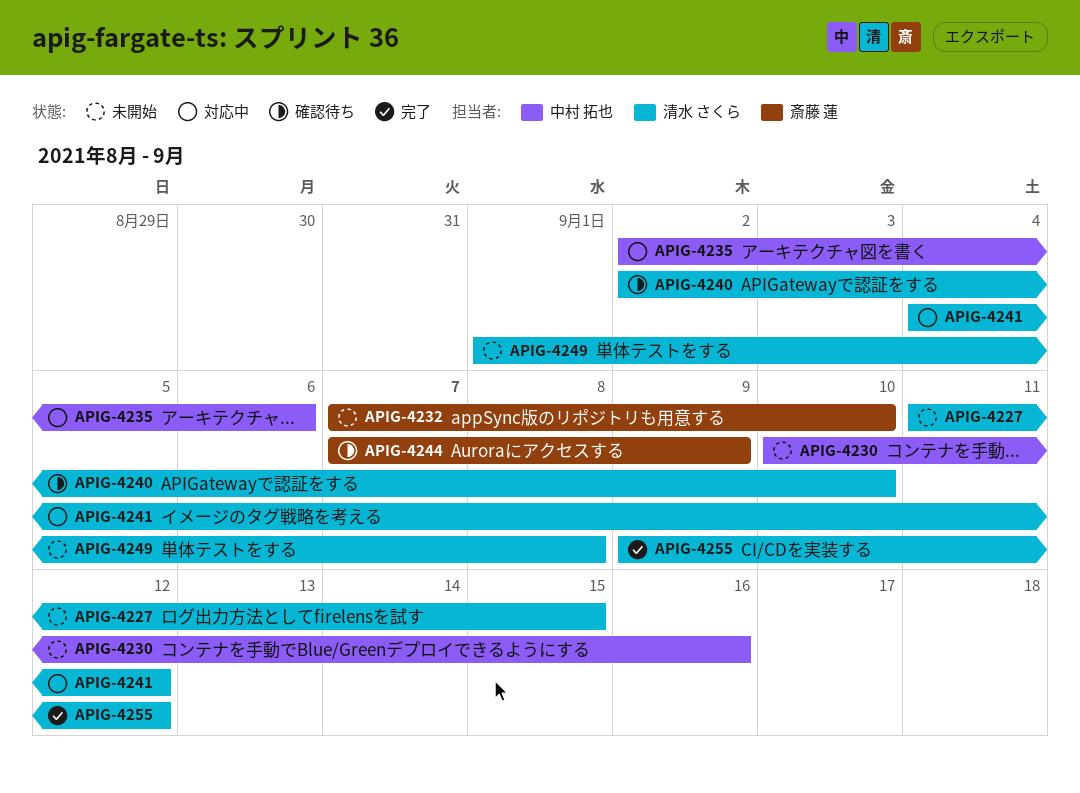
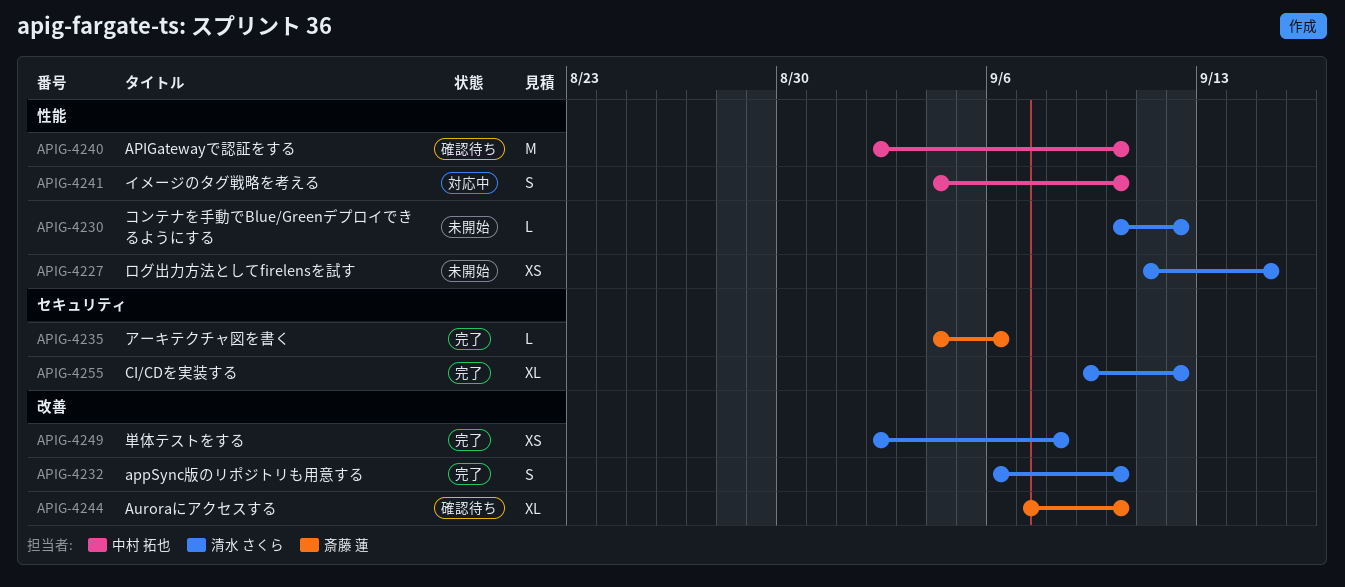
APIG-4230, owner: 中村 拓也 -> 清水 さくら
APIG-4230, due: Sep 16 -> Sep 12
APIG-4232, status: 未開始 -> 完了
APIG-4232, owner: 斎藤 蓮 -> 清水 さくら
APIG-4232, start: Sep 7 -> Sep 6
APIG-4235, status: 対応中 -> 完了
APIG-4235, owner: 中村 拓也 -> 斎藤 蓮
APIG-4235, start: Sep 2 -> Sep 4
APIG-4240, owner: 清水 さくら -> 中村 拓也
APIG-4241, owner: 清水 さくら -> 中村 拓也
APIG-4241, due: Sep 12 -> Sep 10
APIG-4244, due: Sep 9 -> Sep 10
APIG-4249, status: 未開始 -> 完了
APIG-4249, start: Sep 1 -> Sep 2

